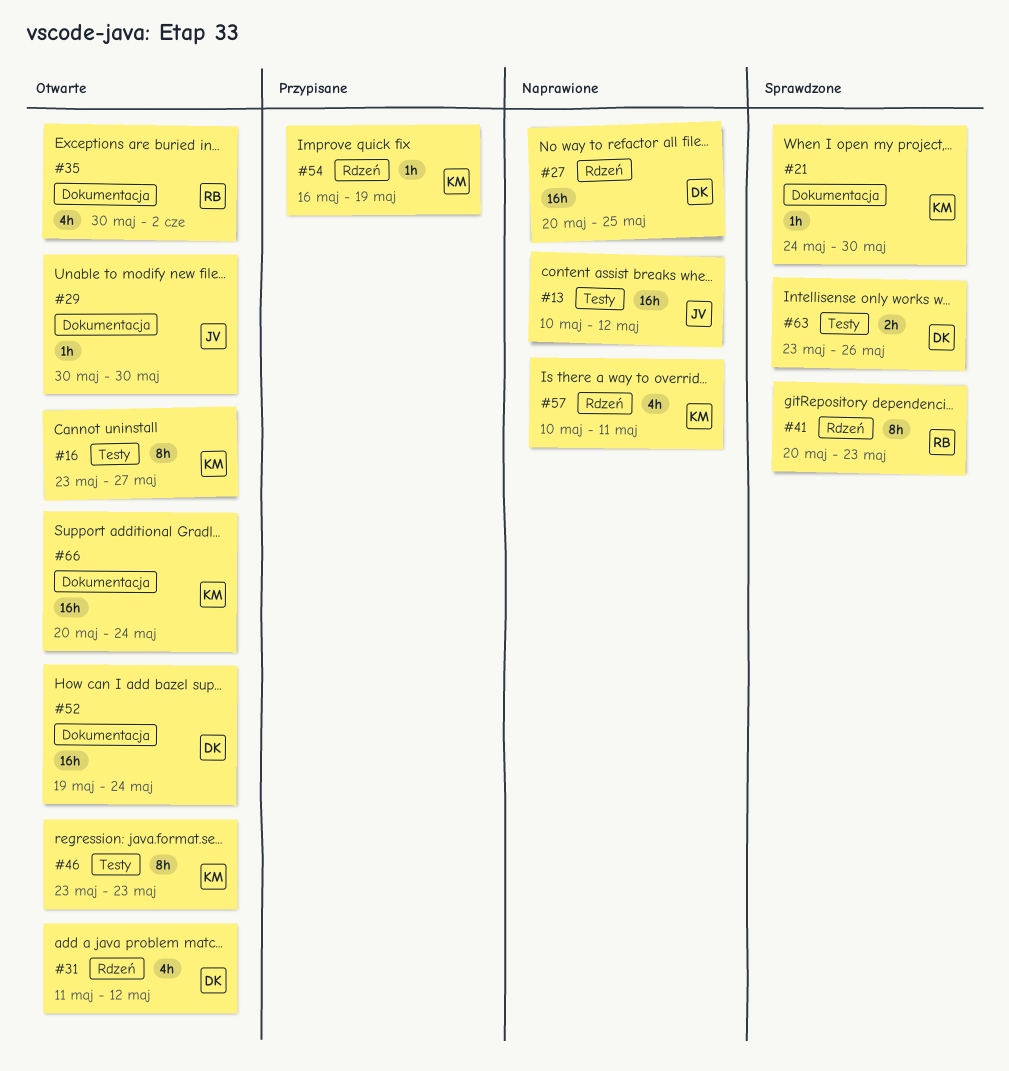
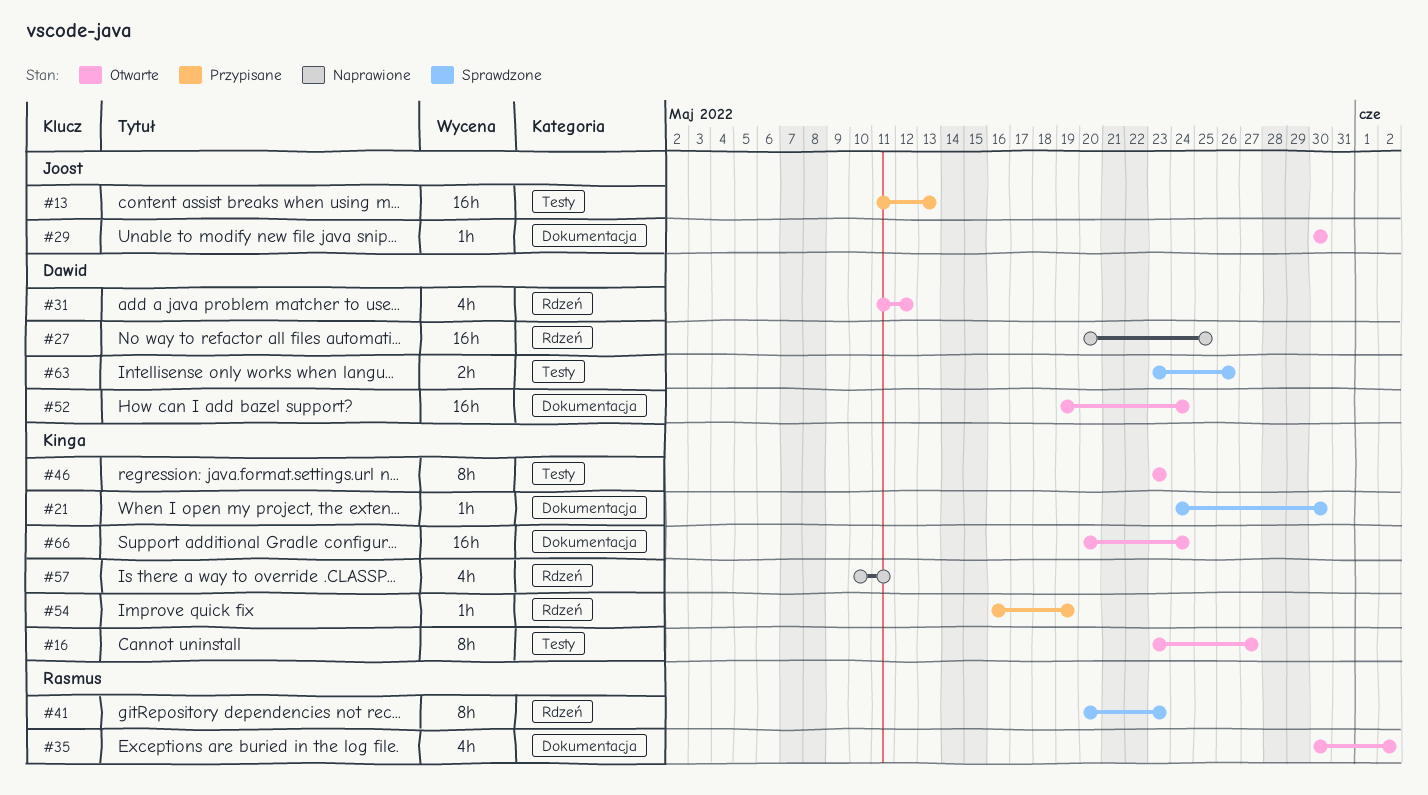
#13, status: Naprawione -> Przypisane
#13, start: May 10 -> May 11
#13, due: May 12 -> May 13

